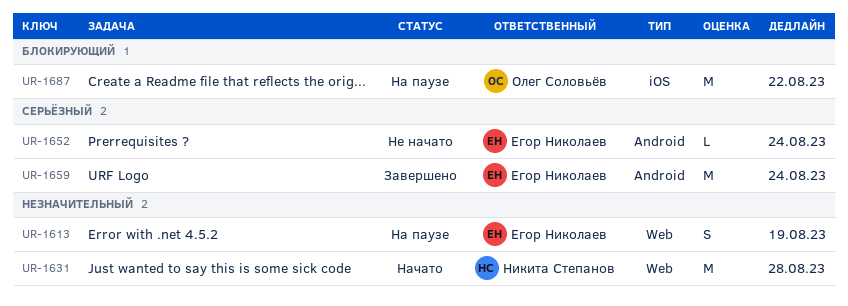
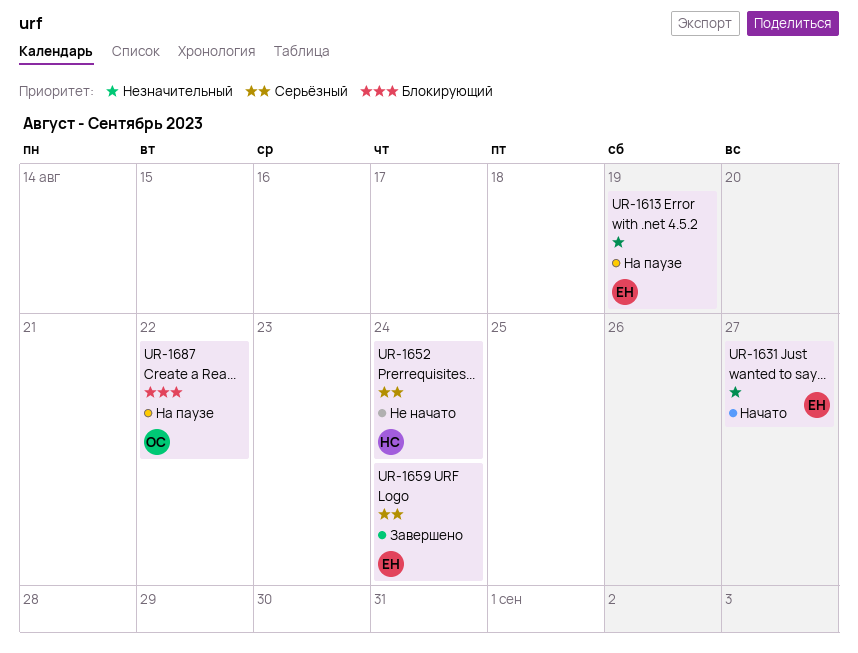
UR-1631, owner: Никита Степанов -> Егор Николаев
UR-1631, due: Aug 28 -> Aug 27
UR-1652, owner: Егор Николаев -> Никита Степанов

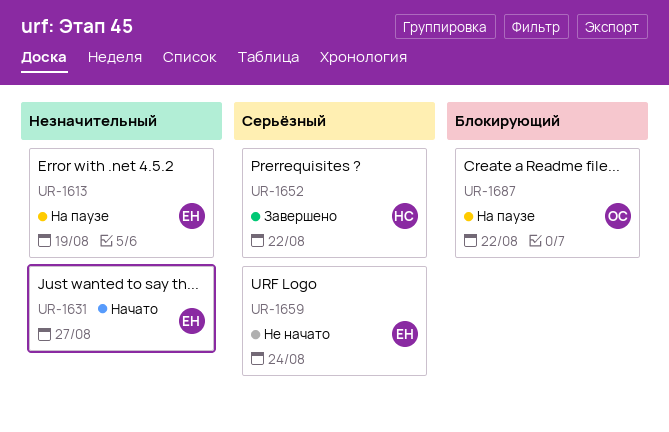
UR-1652, status: Не начато -> Завершено
UR-1652, due: Aug 24 -> Aug 22
UR-1659, status: Завершено -> Не начато

